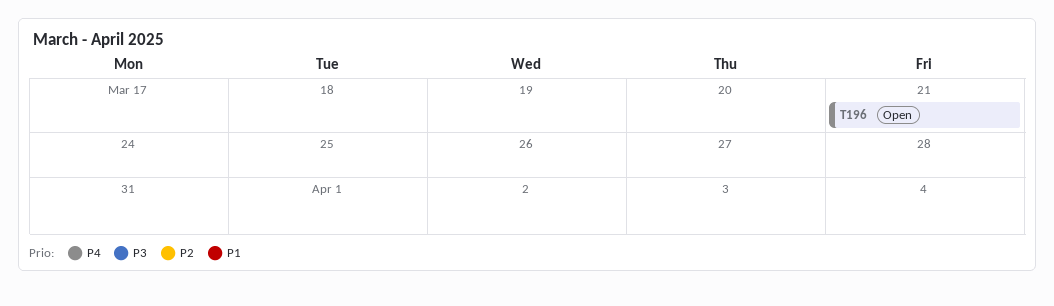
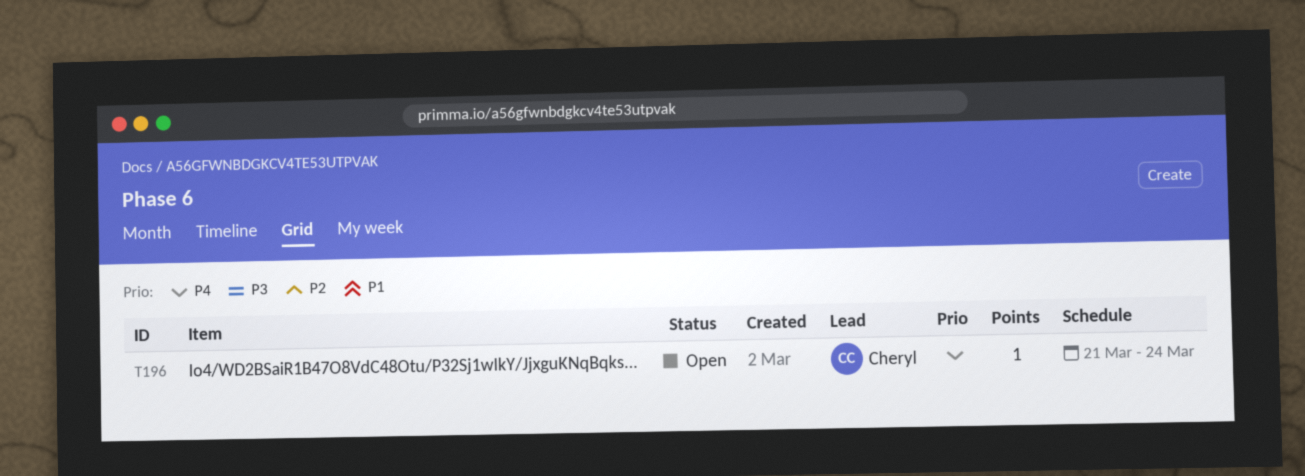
T196, due: Mar 21 -> Mar 24

